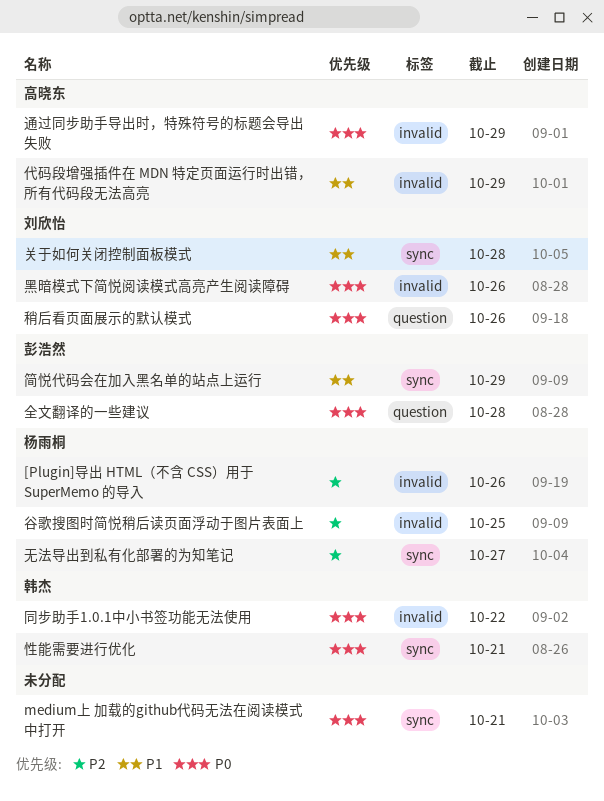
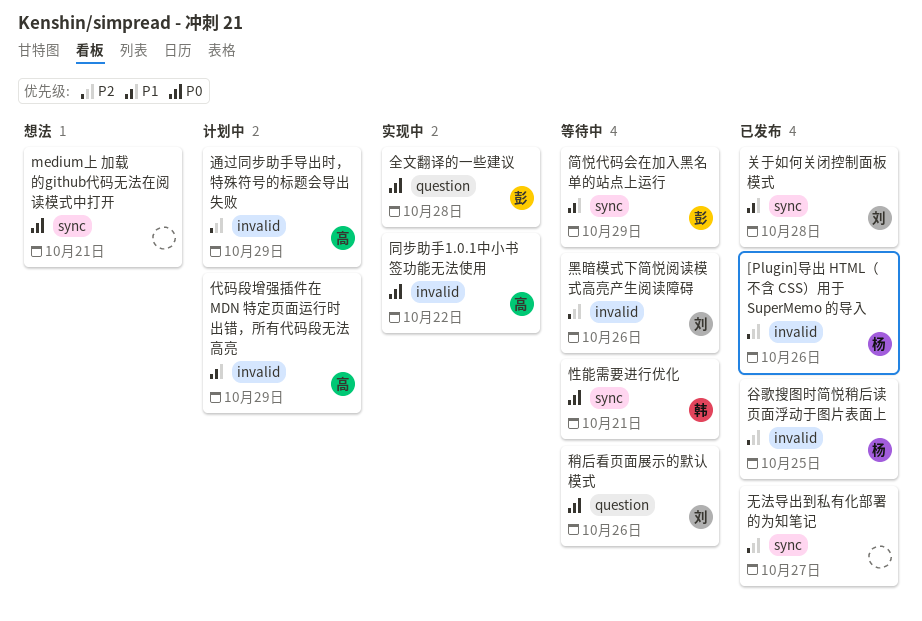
同步助手1.0.1中小书签功能无法使用, owner: 韩杰 -> 高晓东
无法导出到私有化部署的为知笔记, owner: 杨雨桐 -> none
通过同步助手导出时，特殊符号的标题会导出失败, priority: P0 -> P2
黑暗模式下简悦阅读模式高亮产生阅读障碍, priority: P0 -> P2

